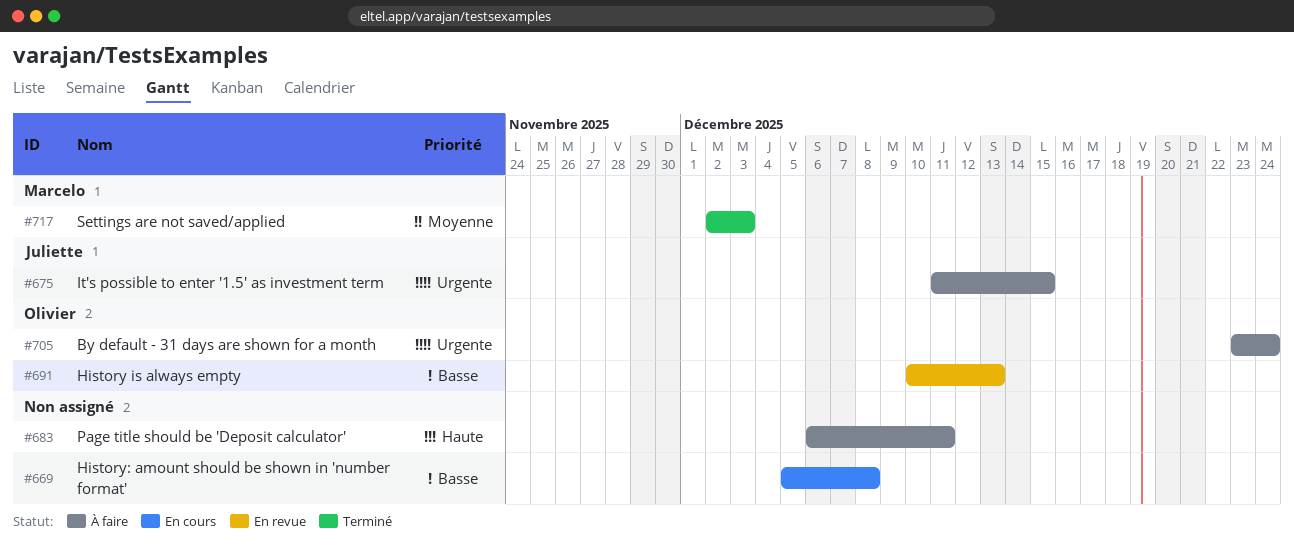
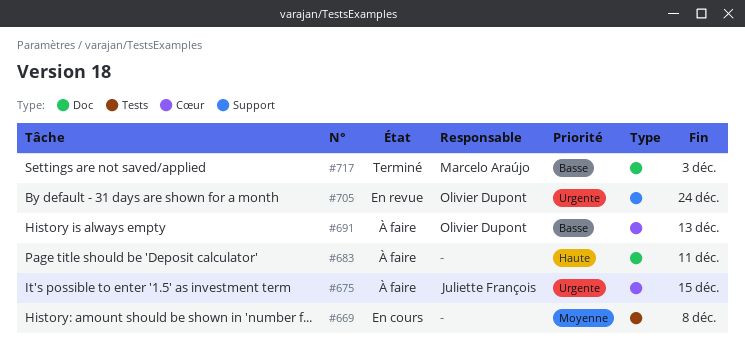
#669, priority: Basse -> Moyenne
#691, status: En revue -> À faire
#705, status: À faire -> En revue
#717, priority: Moyenne -> Basse

